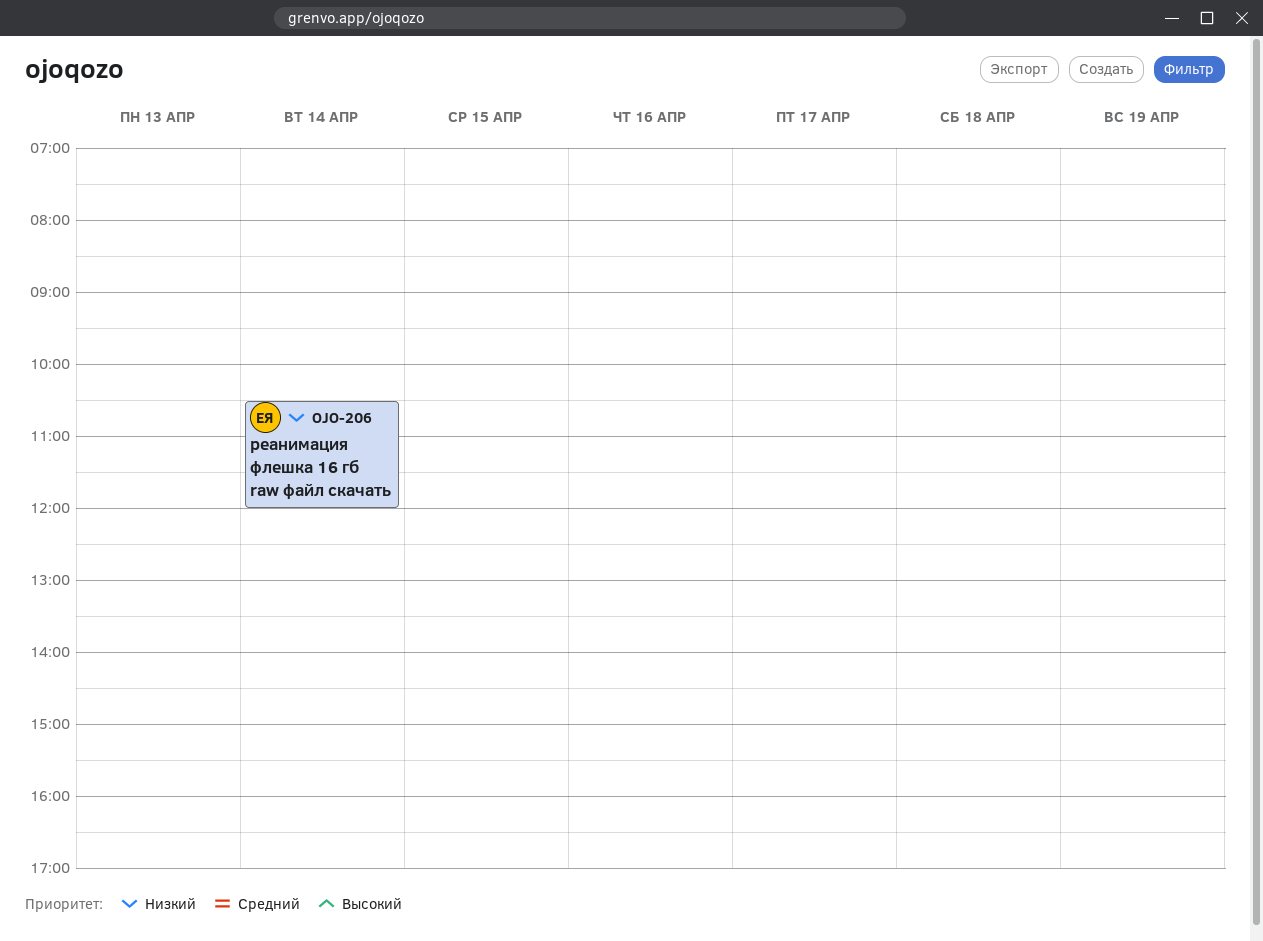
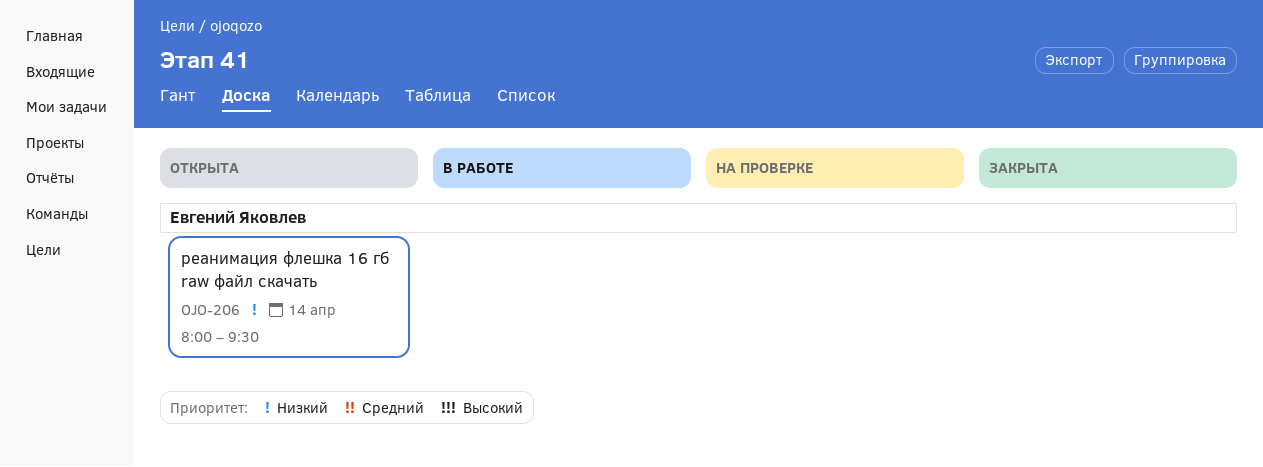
OJO-206, begins: 10:30 -> 08:00
OJO-206, ends: 12:00 -> 09:30

